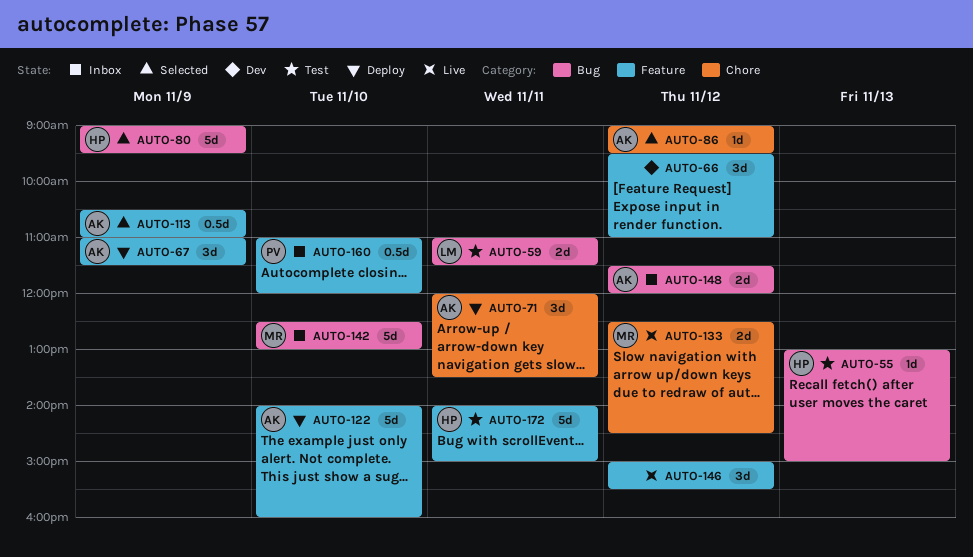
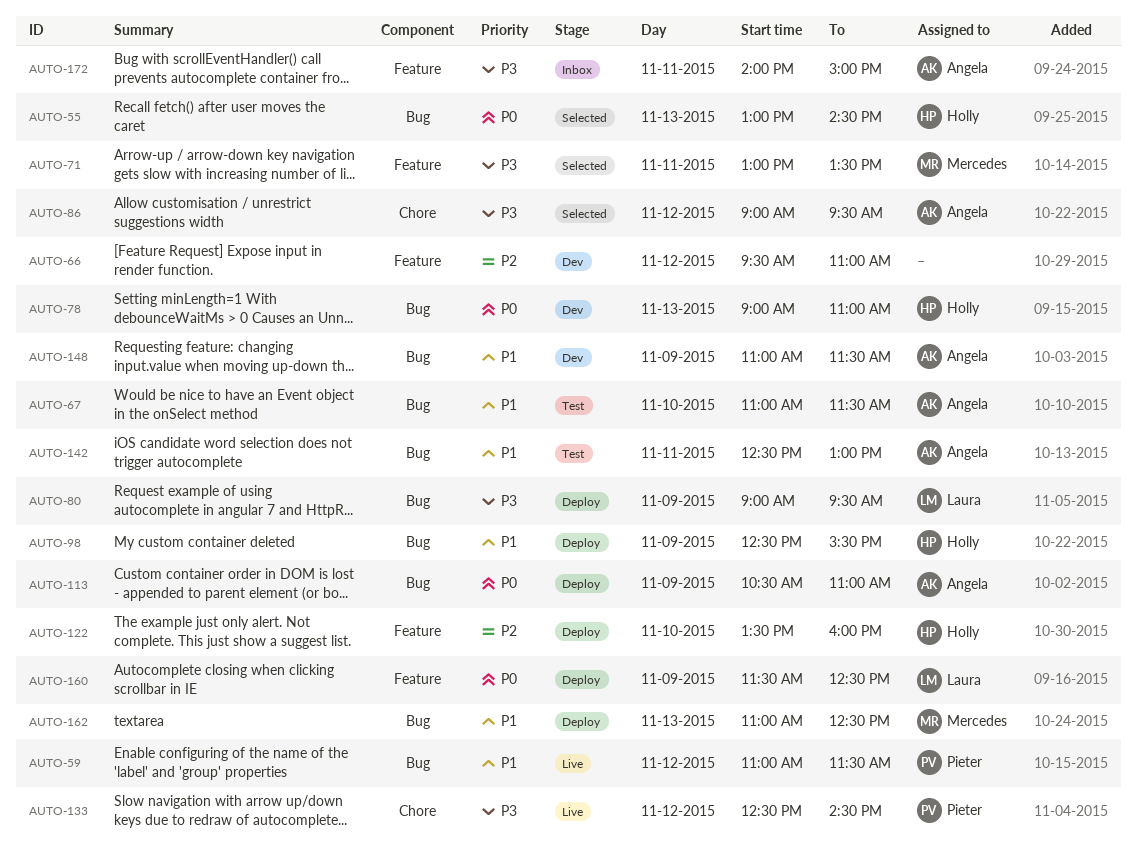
AUTO-55, status: Test -> Selected
AUTO-55, ends: 15:00 -> 14:30
AUTO-59, status: Test -> Live
AUTO-59, owner: Laura -> Pieter
AUTO-59, day: Nov 11 -> Nov 12
AUTO-67, status: Deploy -> Test
AUTO-67, label: Feature -> Bug
AUTO-67, day: Nov 9 -> Nov 10
AUTO-71, status: Deploy -> Selected
AUTO-71, owner: Angela -> Mercedes
AUTO-71, label: Chore -> Feature
AUTO-71, begins: 12:00 -> 13:00
AUTO-78: none -> present
AUTO-80, status: Selected -> Deploy
AUTO-80, owner: Holly -> Laura
AUTO-98: none -> present
AUTO-113, status: Selected -> Deploy
AUTO-113, label: Feature -> Bug
AUTO-122, owner: Angela -> Holly
AUTO-122, begins: 14:00 -> 13:30
AUTO-133, owner: Mercedes -> Pieter
AUTO-142, status: Inbox -> Test
AUTO-142, owner: Mercedes -> Angela
AUTO-142, day: Nov 10 -> Nov 11
AUTO-146: present -> none
AUTO-148, status: Inbox -> Dev
AUTO-148, day: Nov 12 -> Nov 9
AUTO-148, begins: 11:30 -> 11:00
AUTO-148, ends: 12:00 -> 11:30
AUTO-160, status: Inbox -> Deploy
AUTO-160, owner: Pieter -> Laura
AUTO-160, day: Nov 10 -> Nov 9
AUTO-160, begins: 11:00 -> 11:30
AUTO-160, ends: 12:00 -> 12:30
AUTO-162: none -> present
AUTO-172, status: Test -> Inbox
AUTO-172, owner: Holly -> Angela

